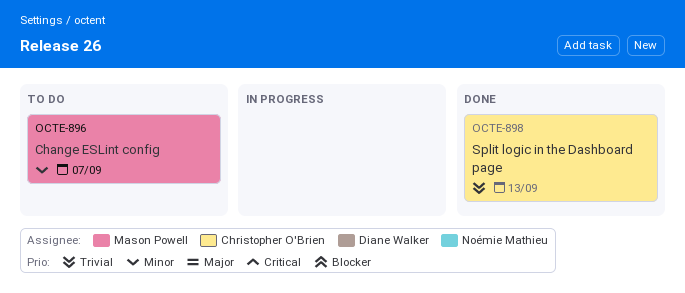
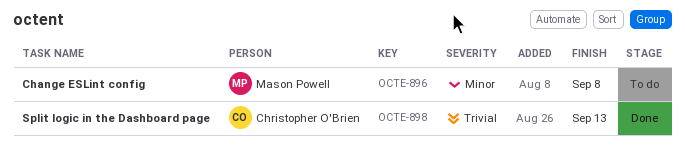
OCTE-896, due: Sep 7 -> Sep 8

